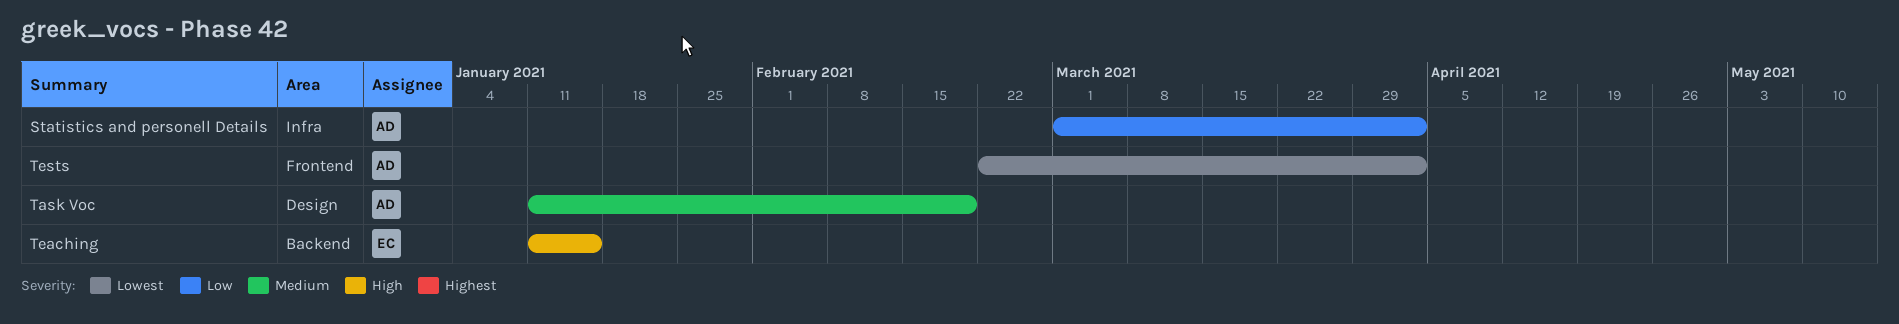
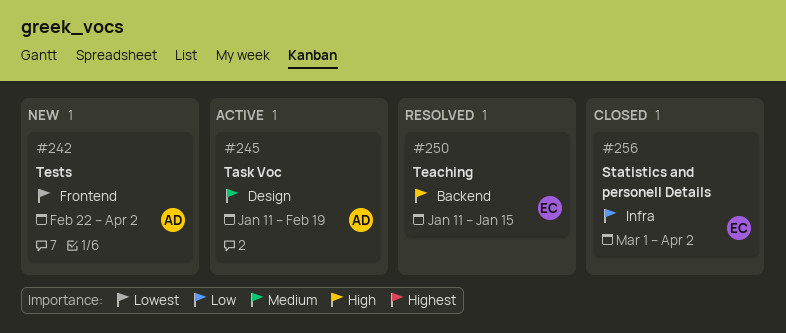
Statistics and personell Details, owner: AD -> EC

